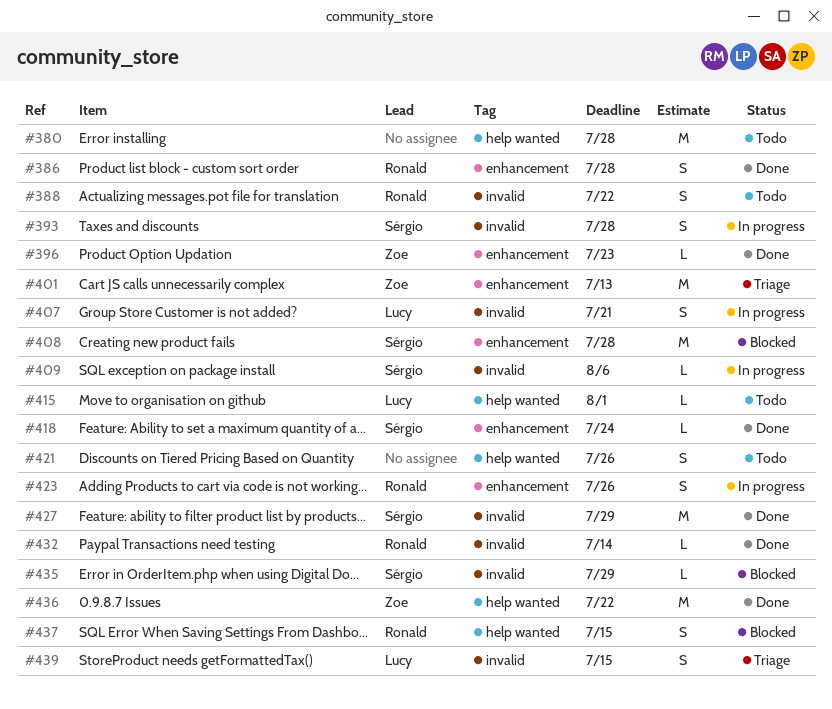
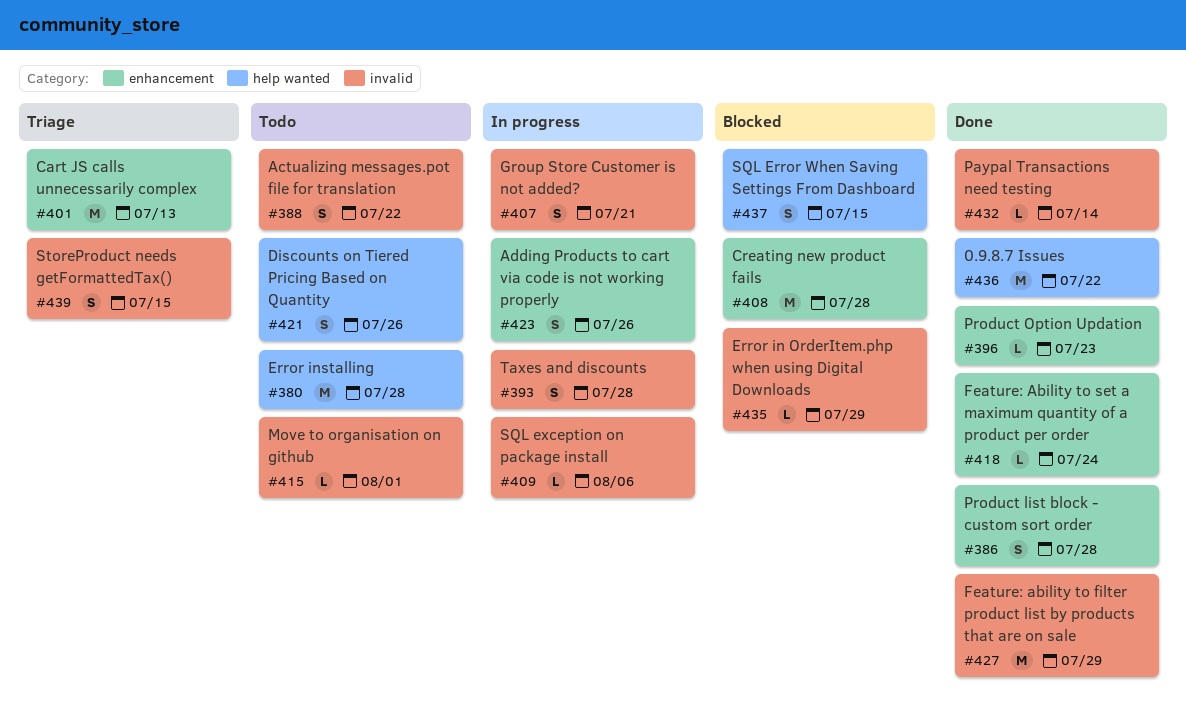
#415, label: help wanted -> invalid

